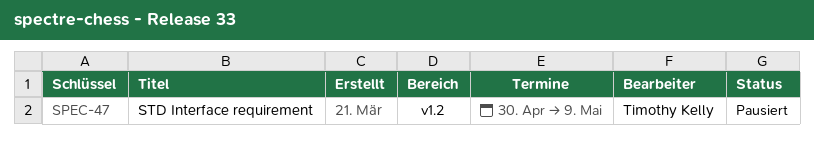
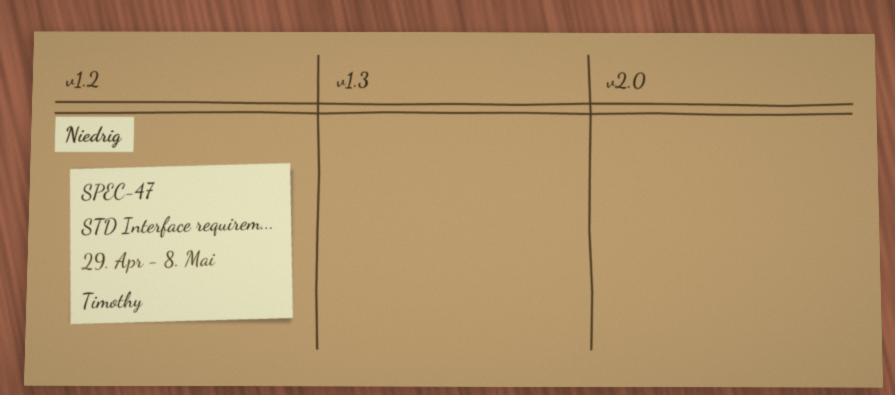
SPEC-47, start: Apr 30 -> Apr 29
SPEC-47, due: May 9 -> May 8

